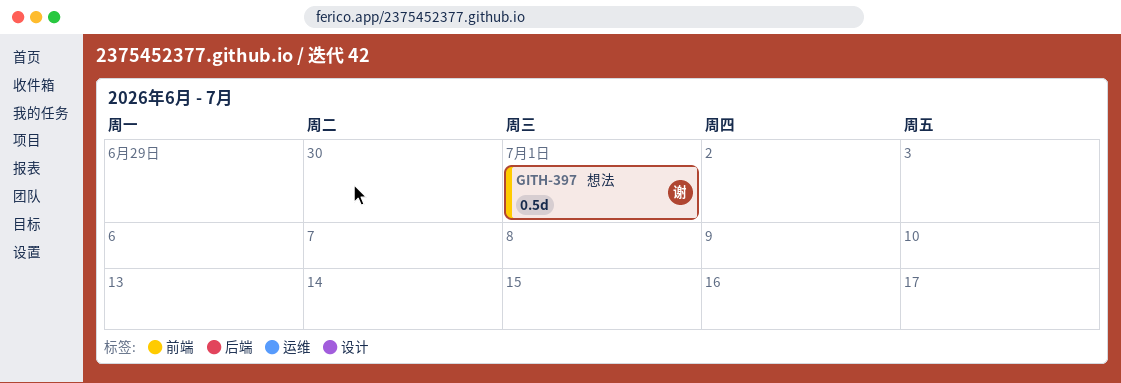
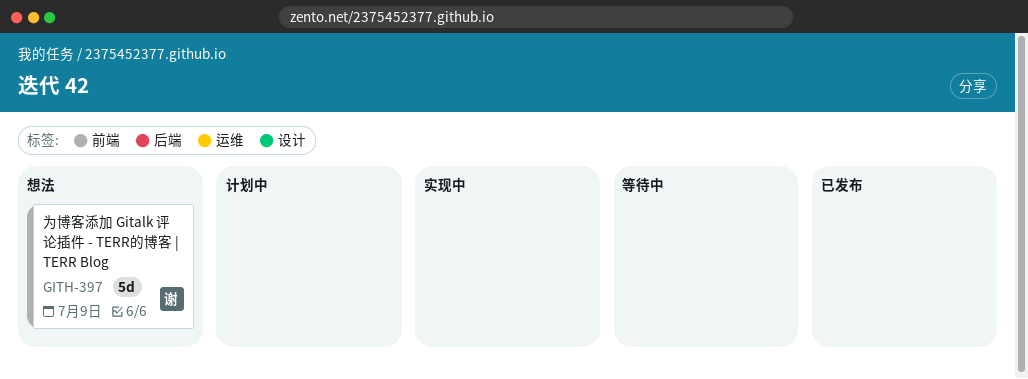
GITH-397, estimate: 0.5d -> 5d
GITH-397, due: Jul 1 -> Jul 9

